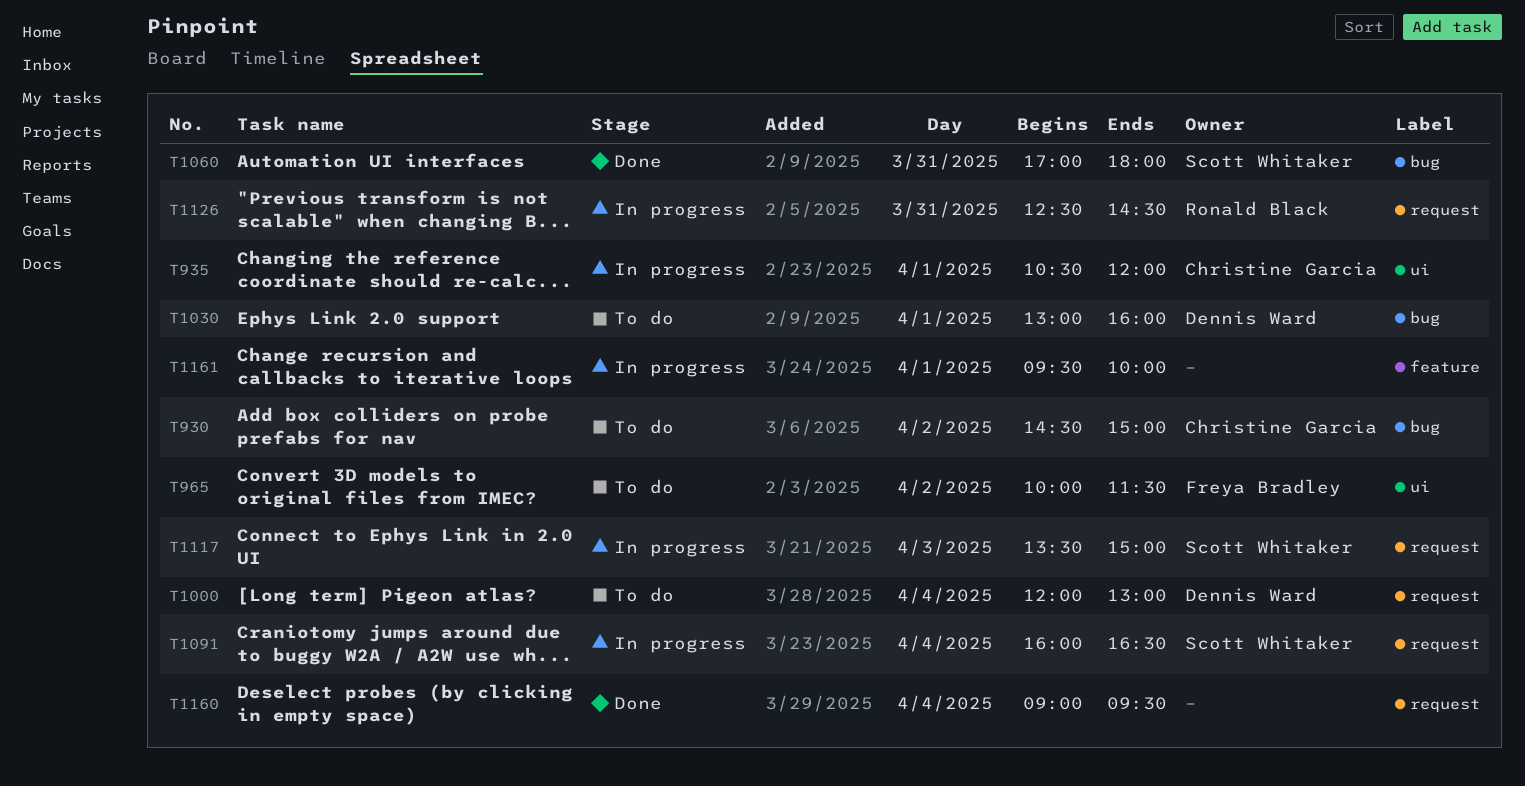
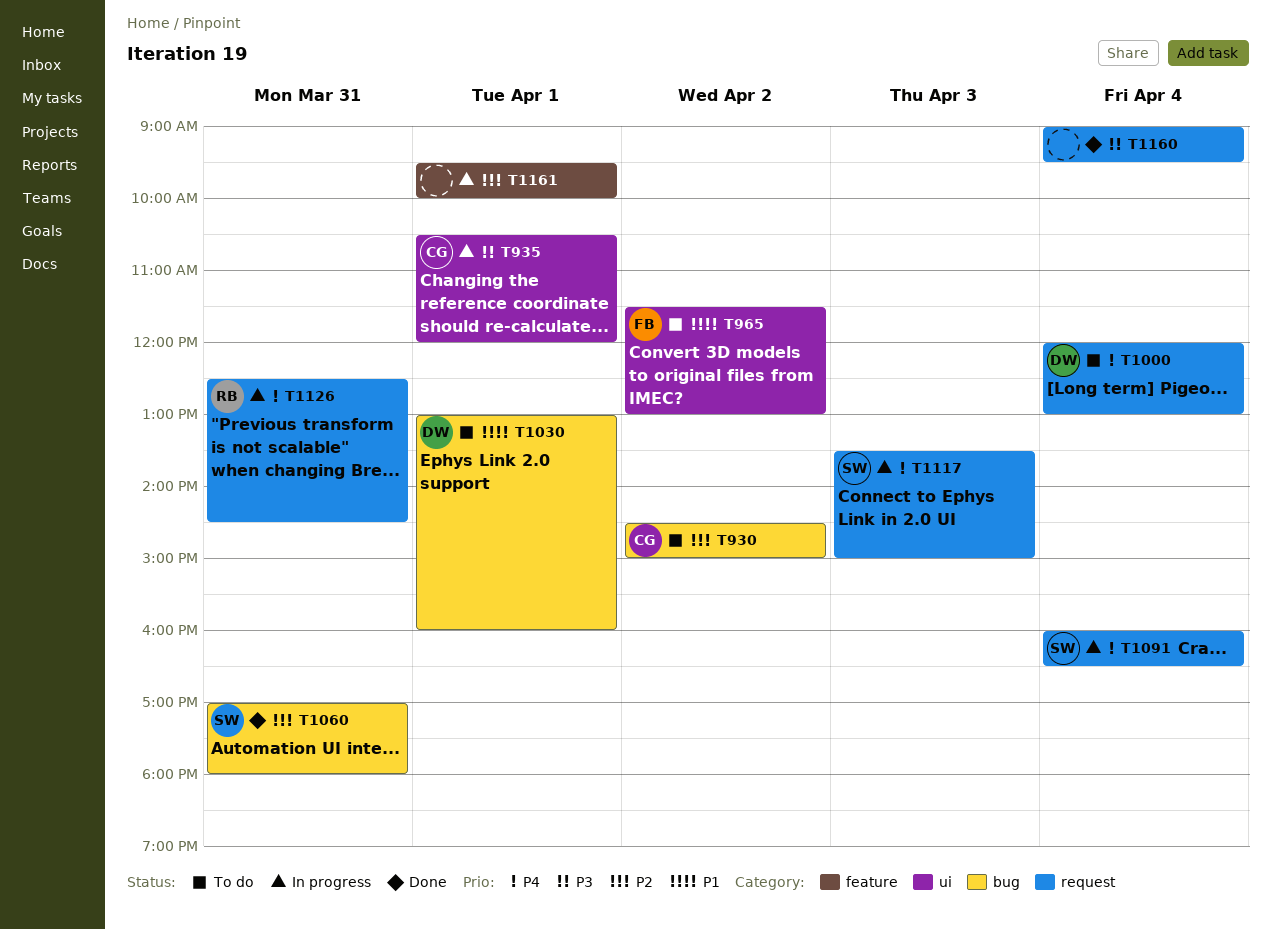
T965, begins: 10:00 -> 11:30
T965, ends: 11:30 -> 13:00

